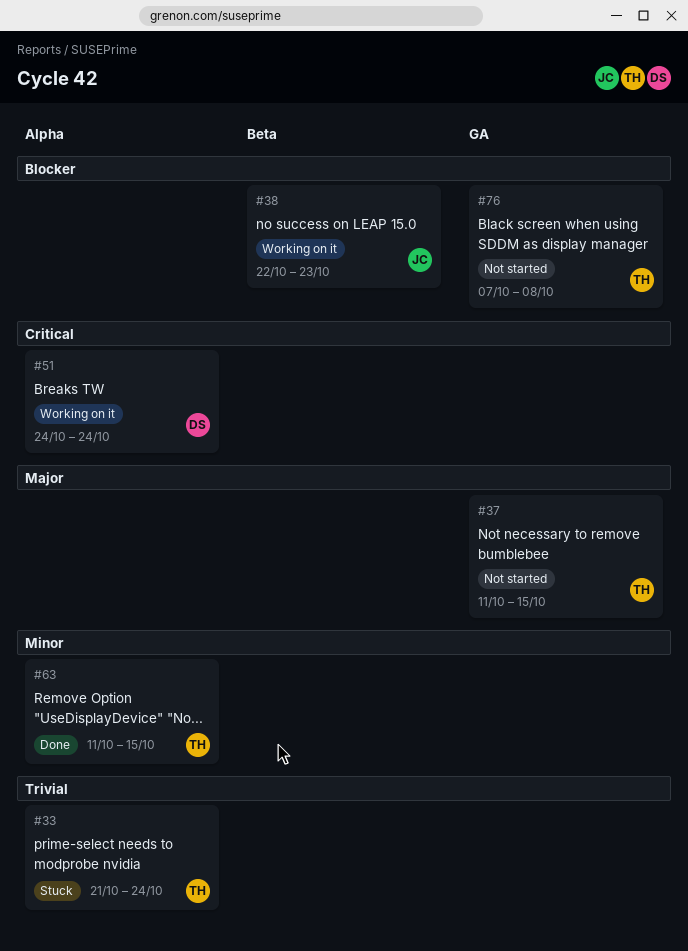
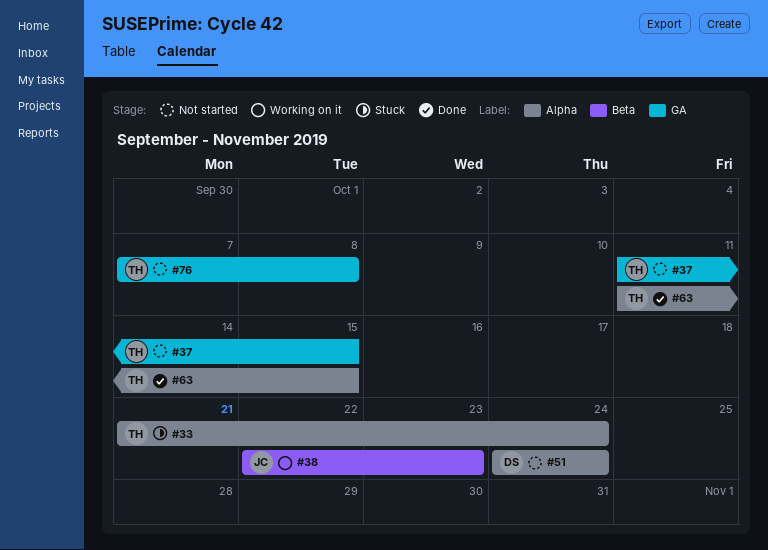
#51, status: Working on it -> Not started

